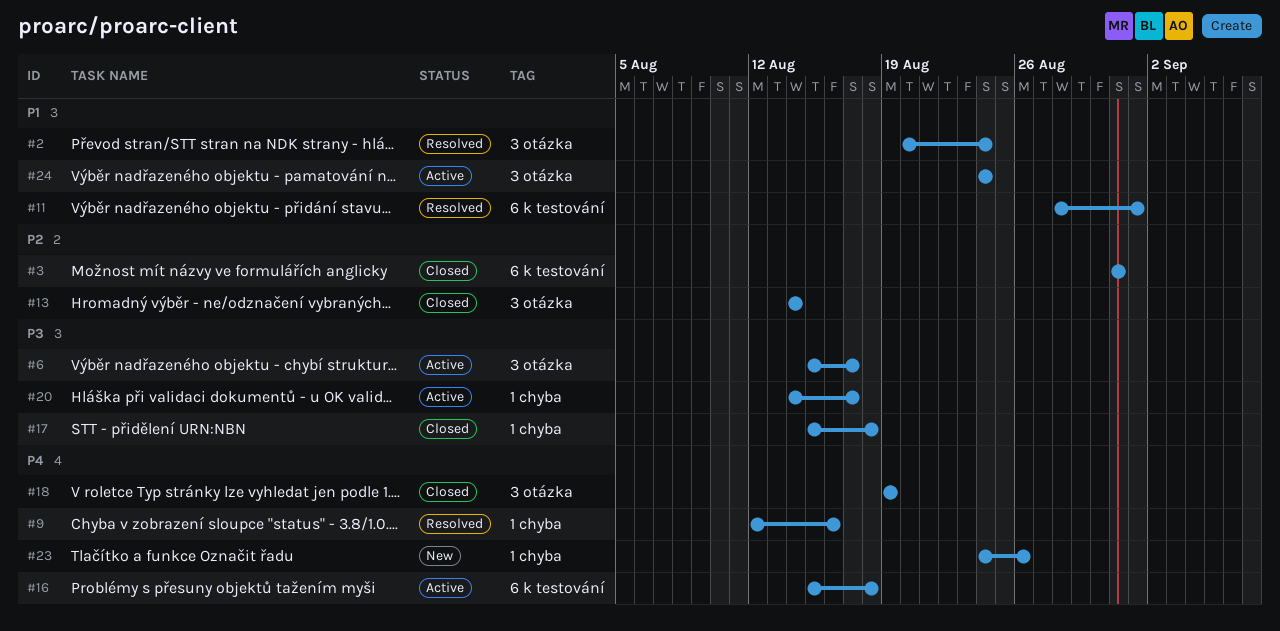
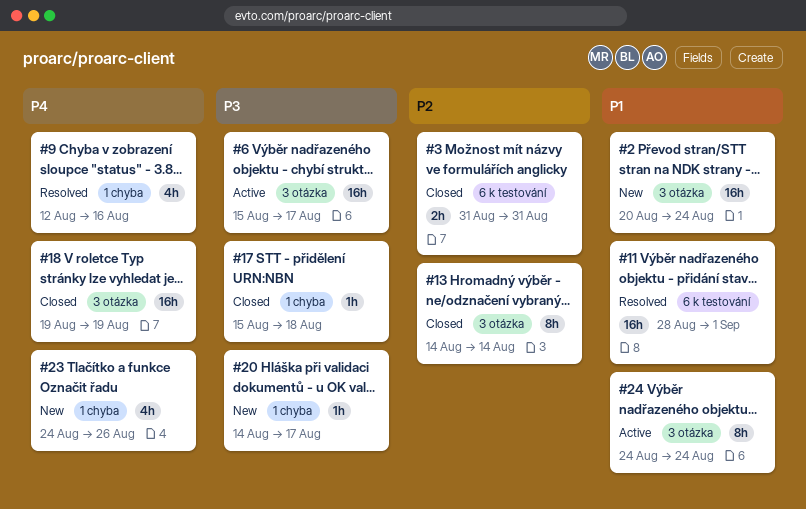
#2, status: Resolved -> New
#16: present -> none
#20, status: Active -> New

